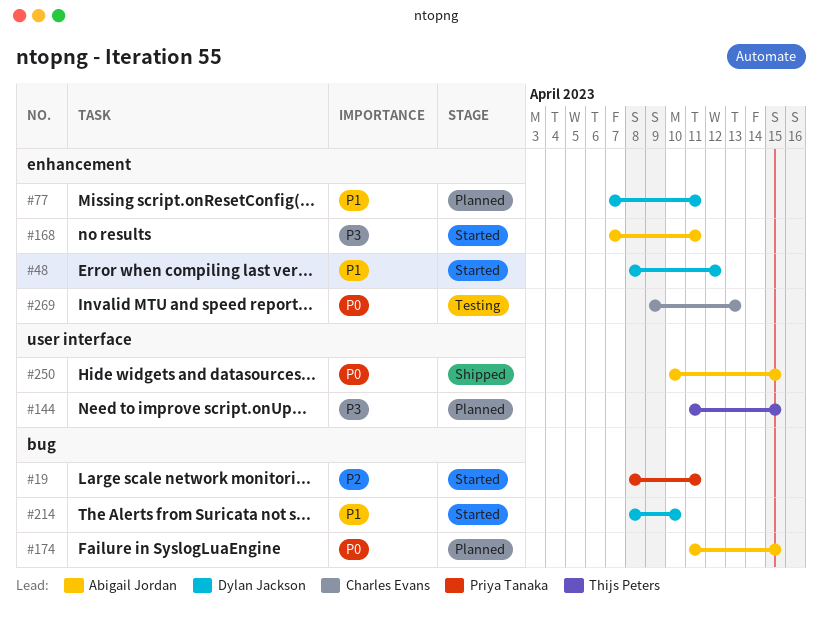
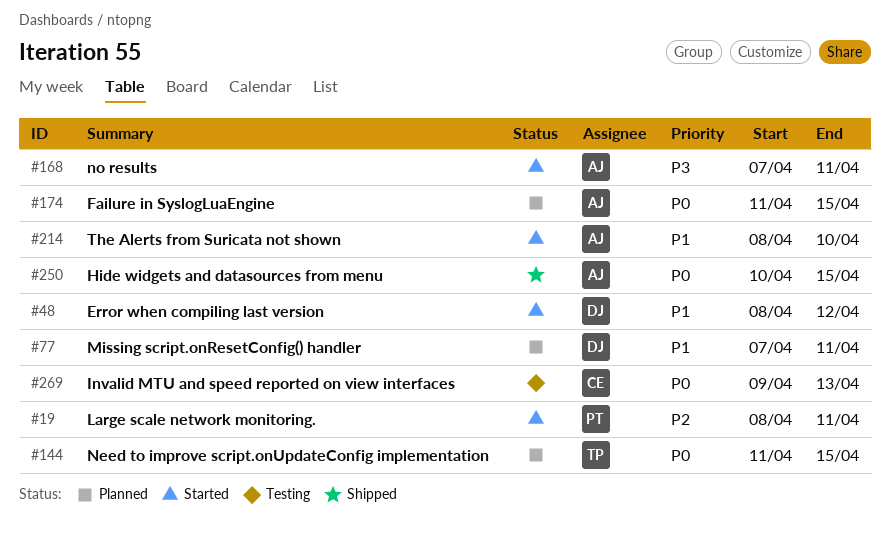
#144, priority: P3 -> P0
#214, owner: Dylan Jackson -> Abigail Jordan

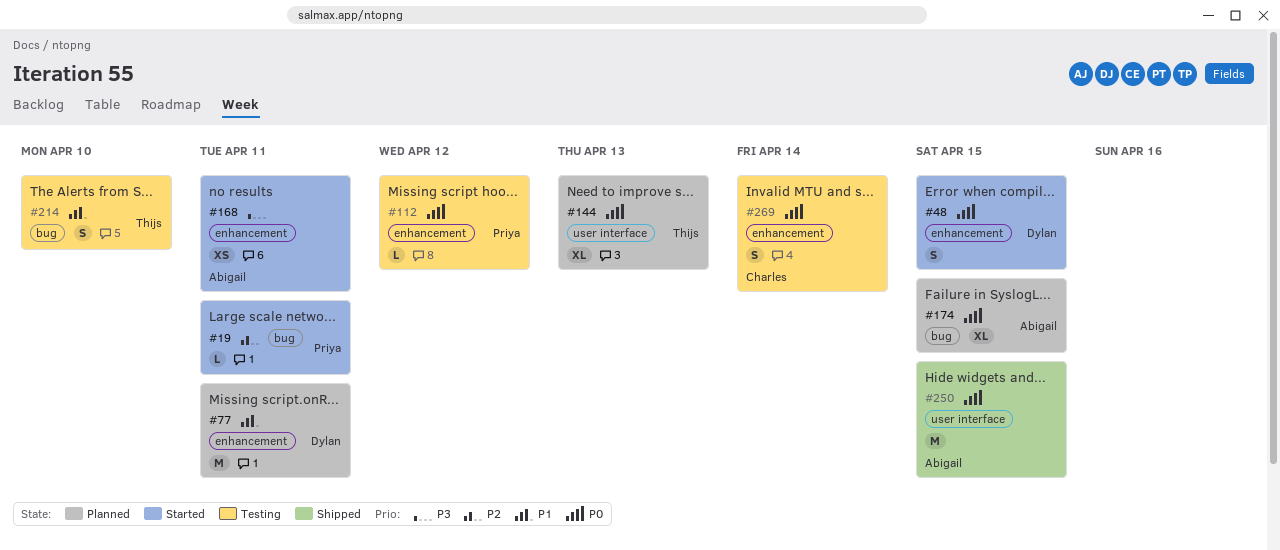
#48, priority: P1 -> P0
#48, due: Apr 12 -> Apr 15
#112: none -> present
#144, due: Apr 15 -> Apr 13
#214, status: Started -> Testing
#214, owner: Abigail -> Thijs
#269, due: Apr 13 -> Apr 14

